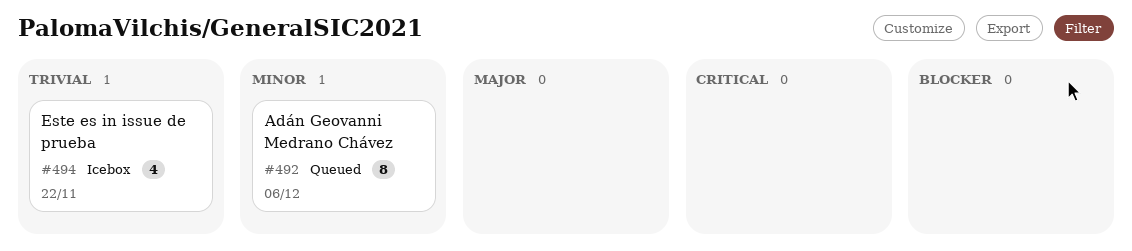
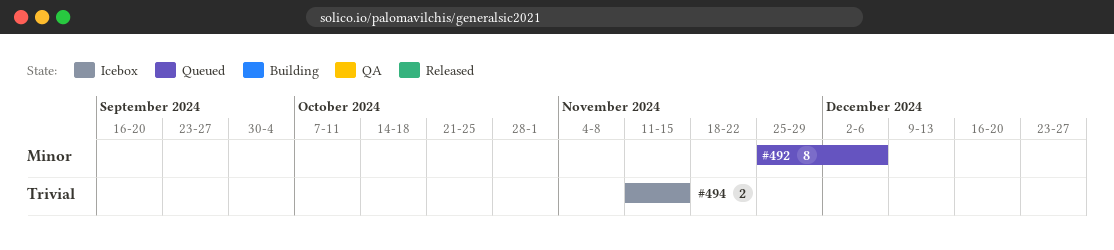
#494, estimate: 4 -> 2
#494, due: Nov 22 -> Nov 15

